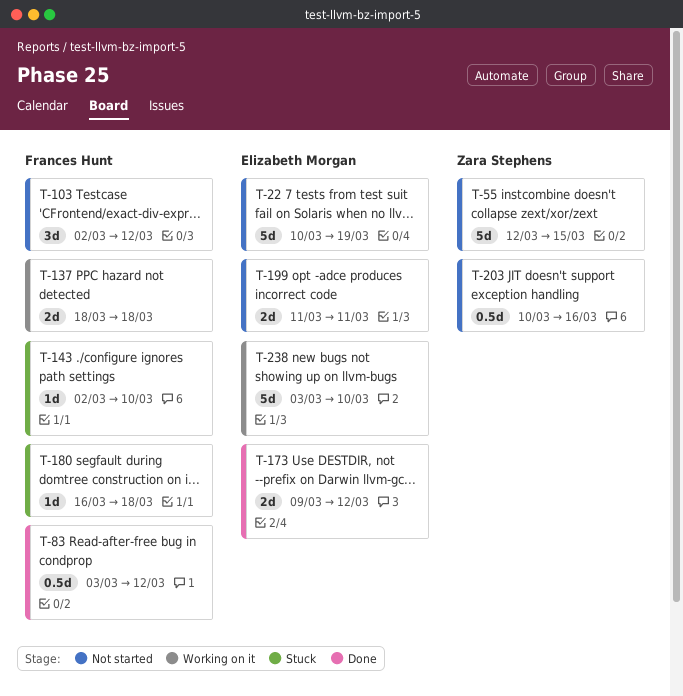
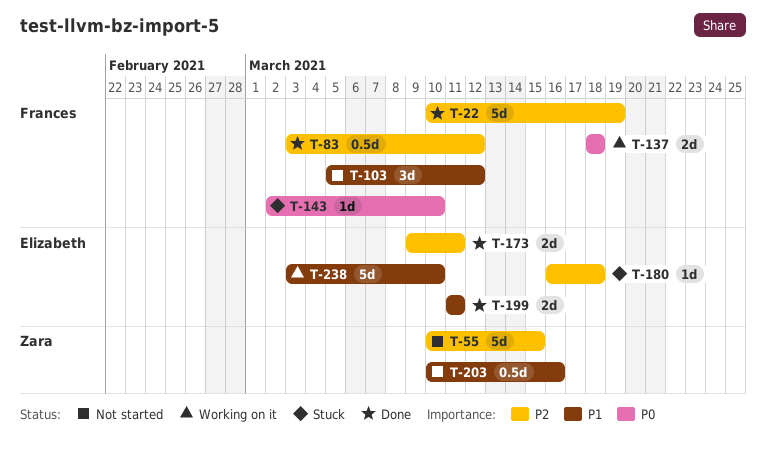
T-22, status: Not started -> Done
T-22, owner: Elizabeth Morgan -> Frances Hunt
T-55, start: Mar 12 -> Mar 10
T-103, start: Mar 2 -> Mar 5
T-173, due: Mar 12 -> Mar 11
T-180, owner: Frances Hunt -> Elizabeth Morgan
T-199, status: Not started -> Done

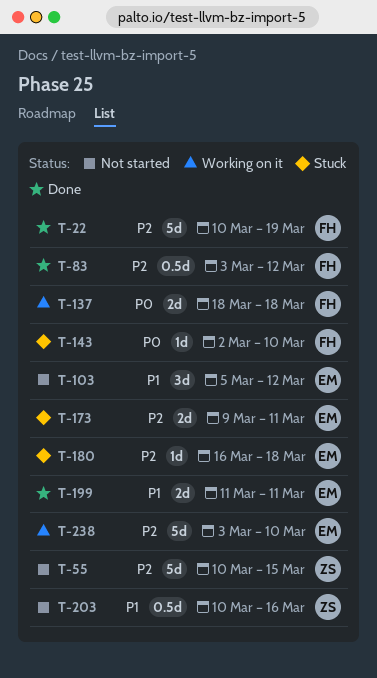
T-103, owner: Frances -> Elizabeth
T-173, status: Done -> Stuck
T-238, priority: P1 -> P2

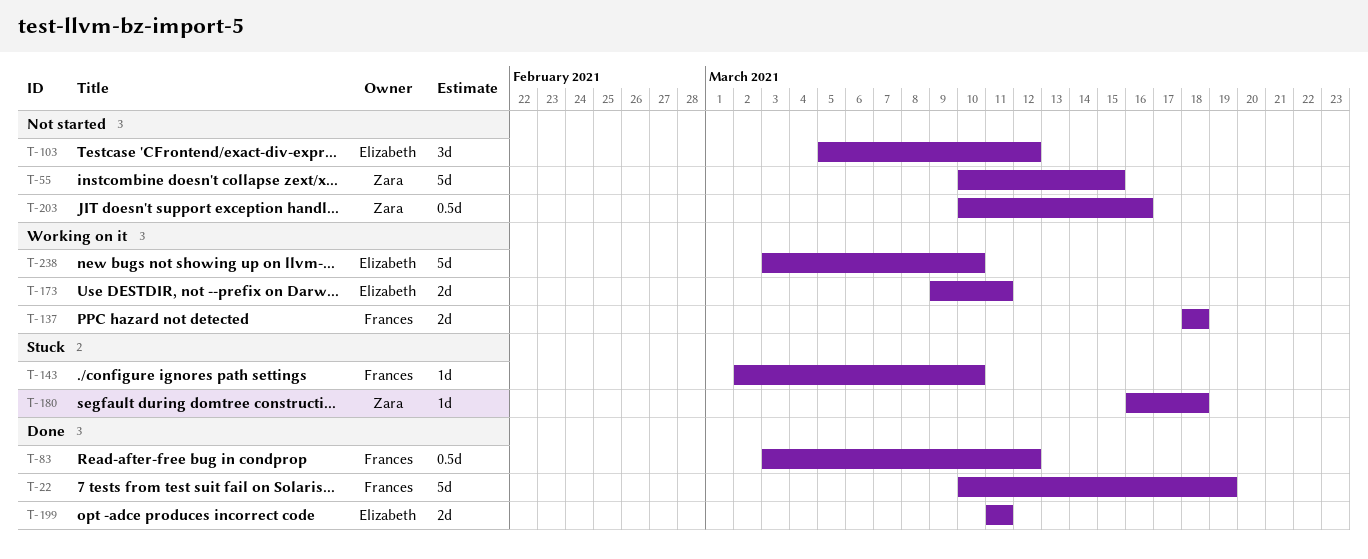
T-173, status: Stuck -> Working on it
T-180, owner: Elizabeth -> Zara

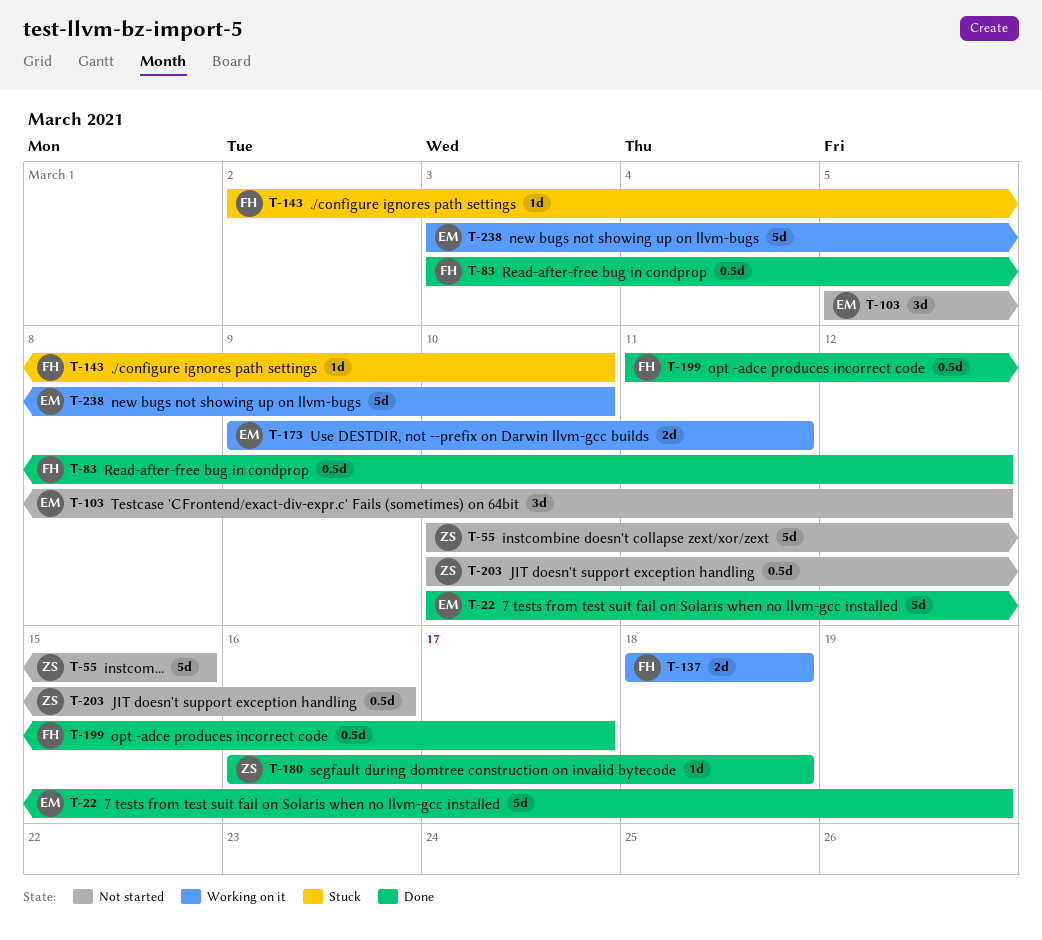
T-22, owner: Frances -> Elizabeth
T-180, status: Stuck -> Done
T-199, owner: Elizabeth -> Frances
T-199, estimate: 2d -> 0.5d
T-199, due: Mar 11 -> Mar 17

